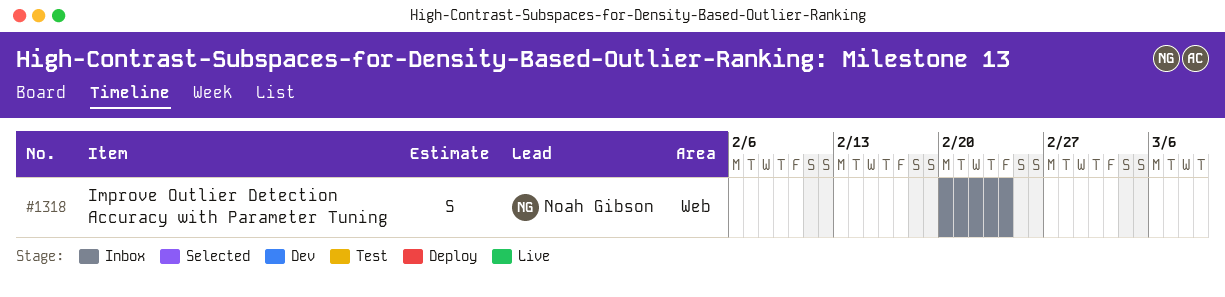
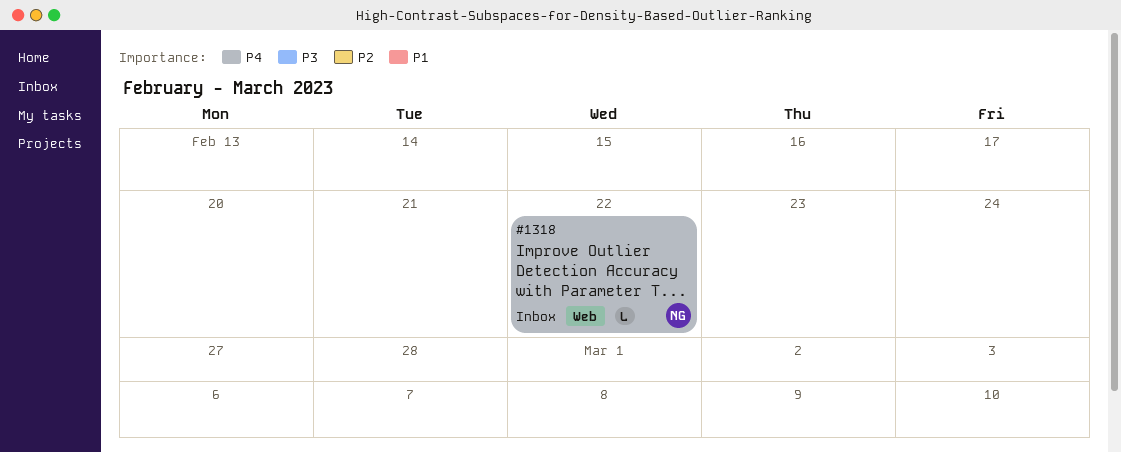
#1318, estimate: S -> L
#1318, due: Feb 24 -> Feb 22

